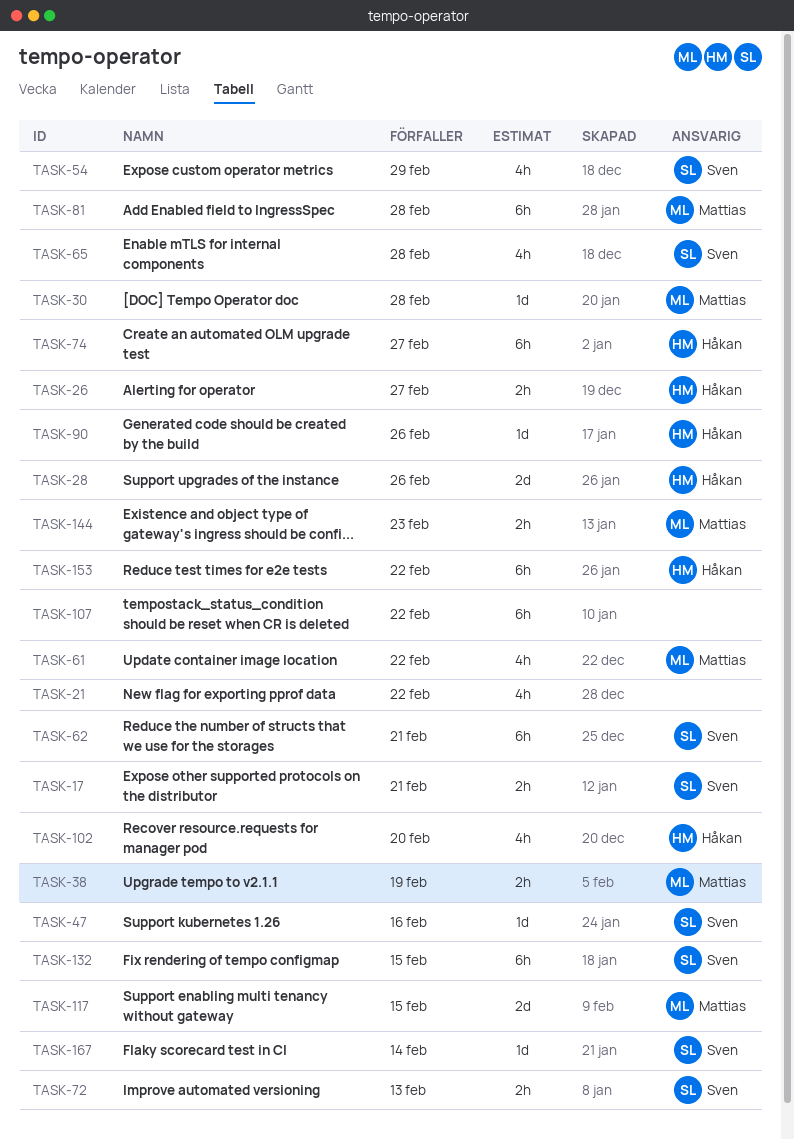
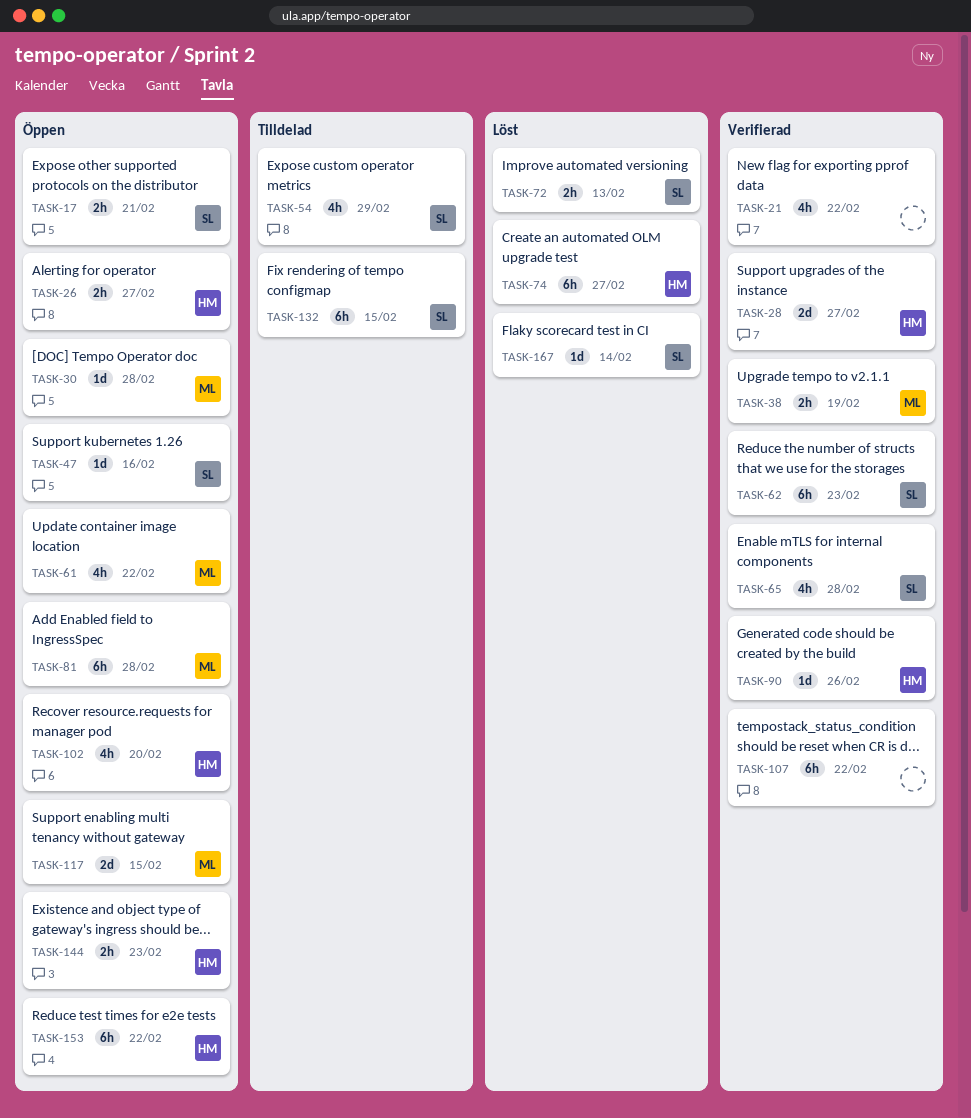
TASK-28, due: Feb 26 -> Feb 27
TASK-62, due: Feb 21 -> Feb 23
TASK-144, owner: Mattias -> Håkan

